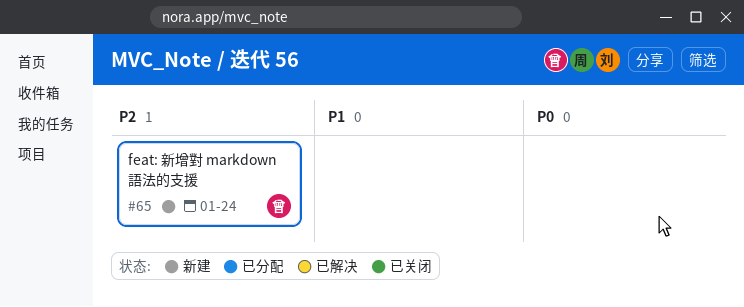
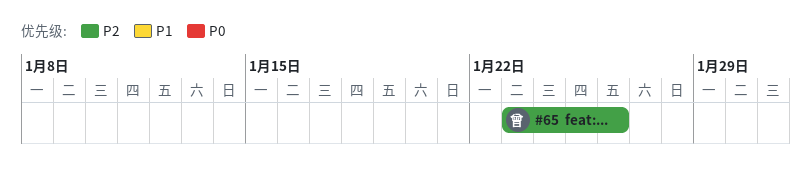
#65, due: Jan 24 -> Jan 26

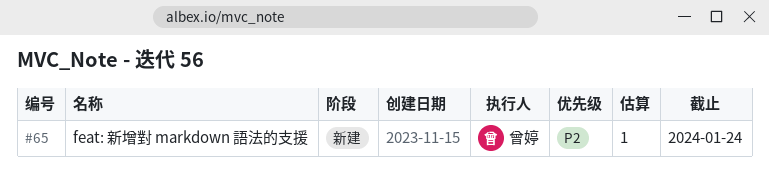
#65, due: Jan 26 -> Jan 24

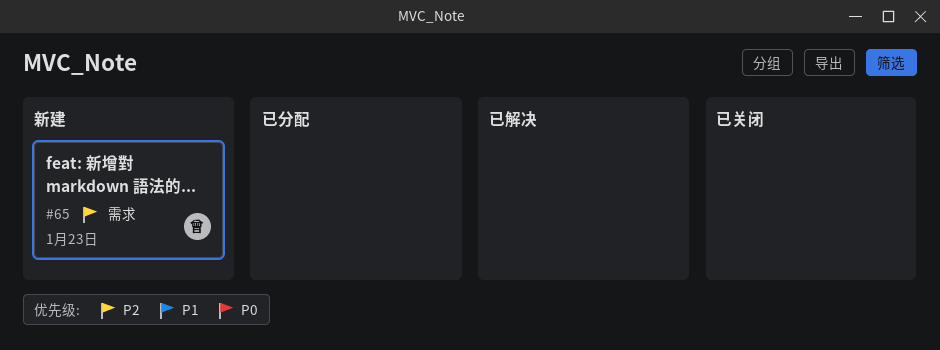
#65, due: Jan 24 -> Jan 23

